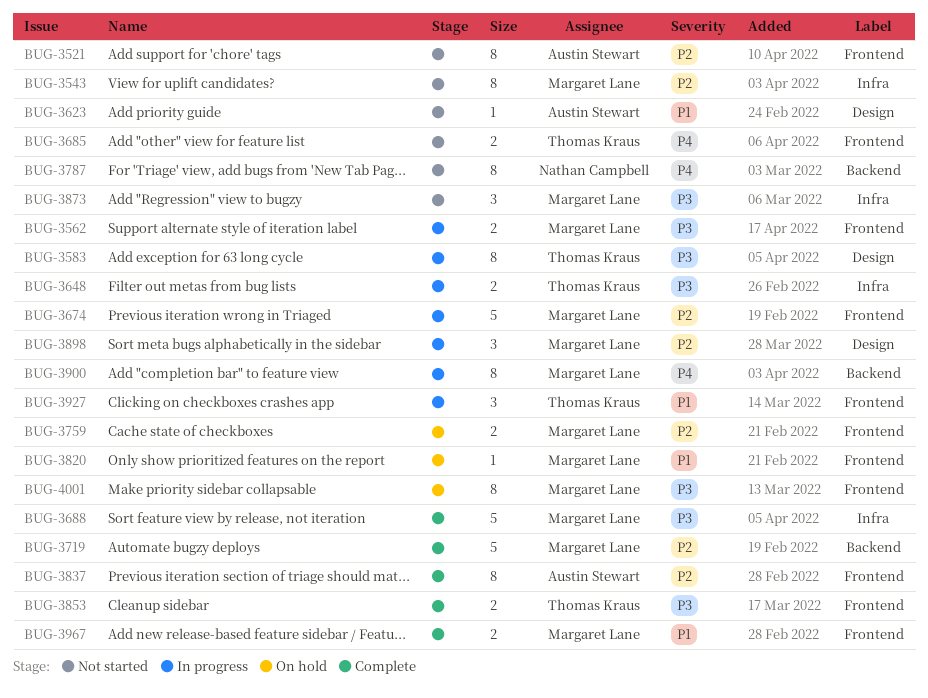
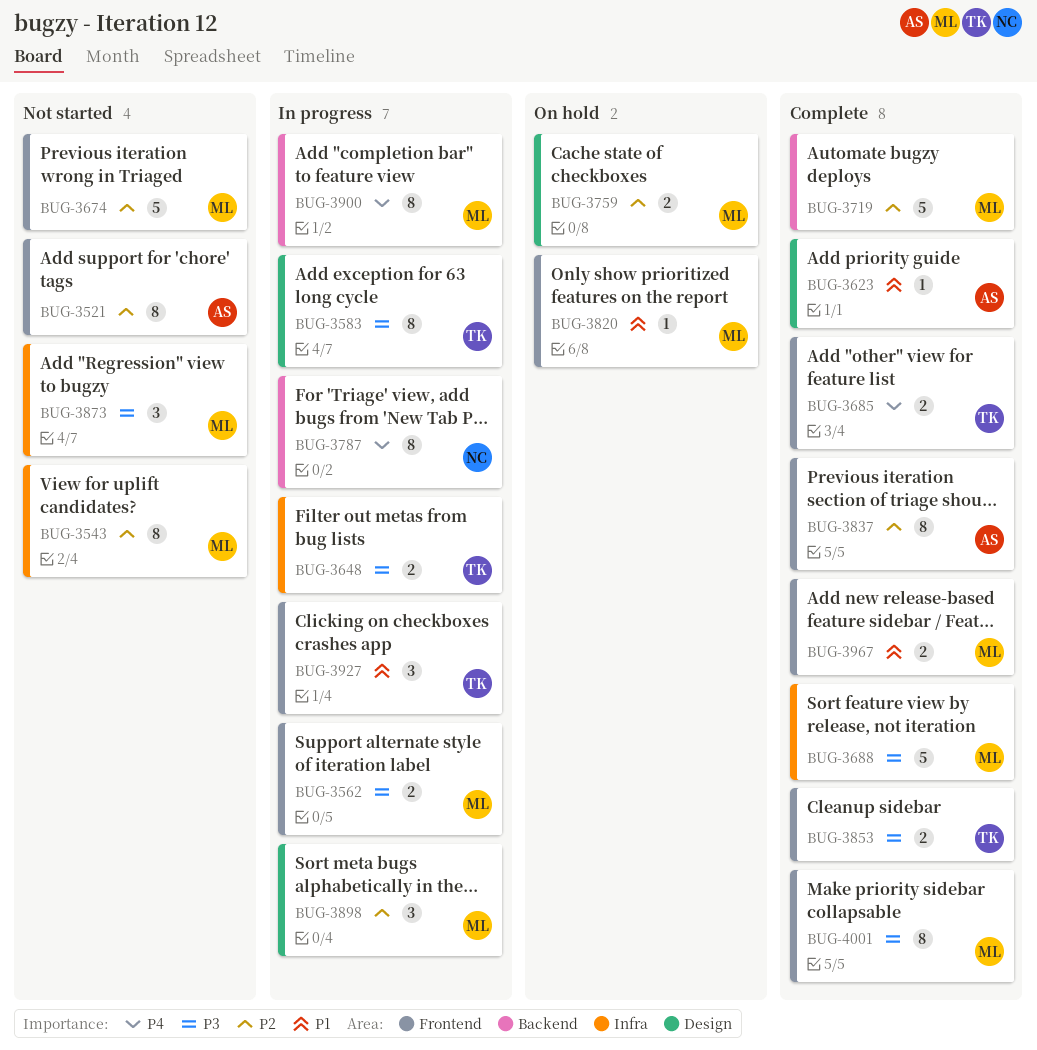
BUG-3623, status: Not started -> Complete
BUG-3674, status: In progress -> Not started
BUG-3685, status: Not started -> Complete
BUG-3759, label: Frontend -> Design
BUG-3787, status: Not started -> In progress
BUG-4001, status: On hold -> Complete

